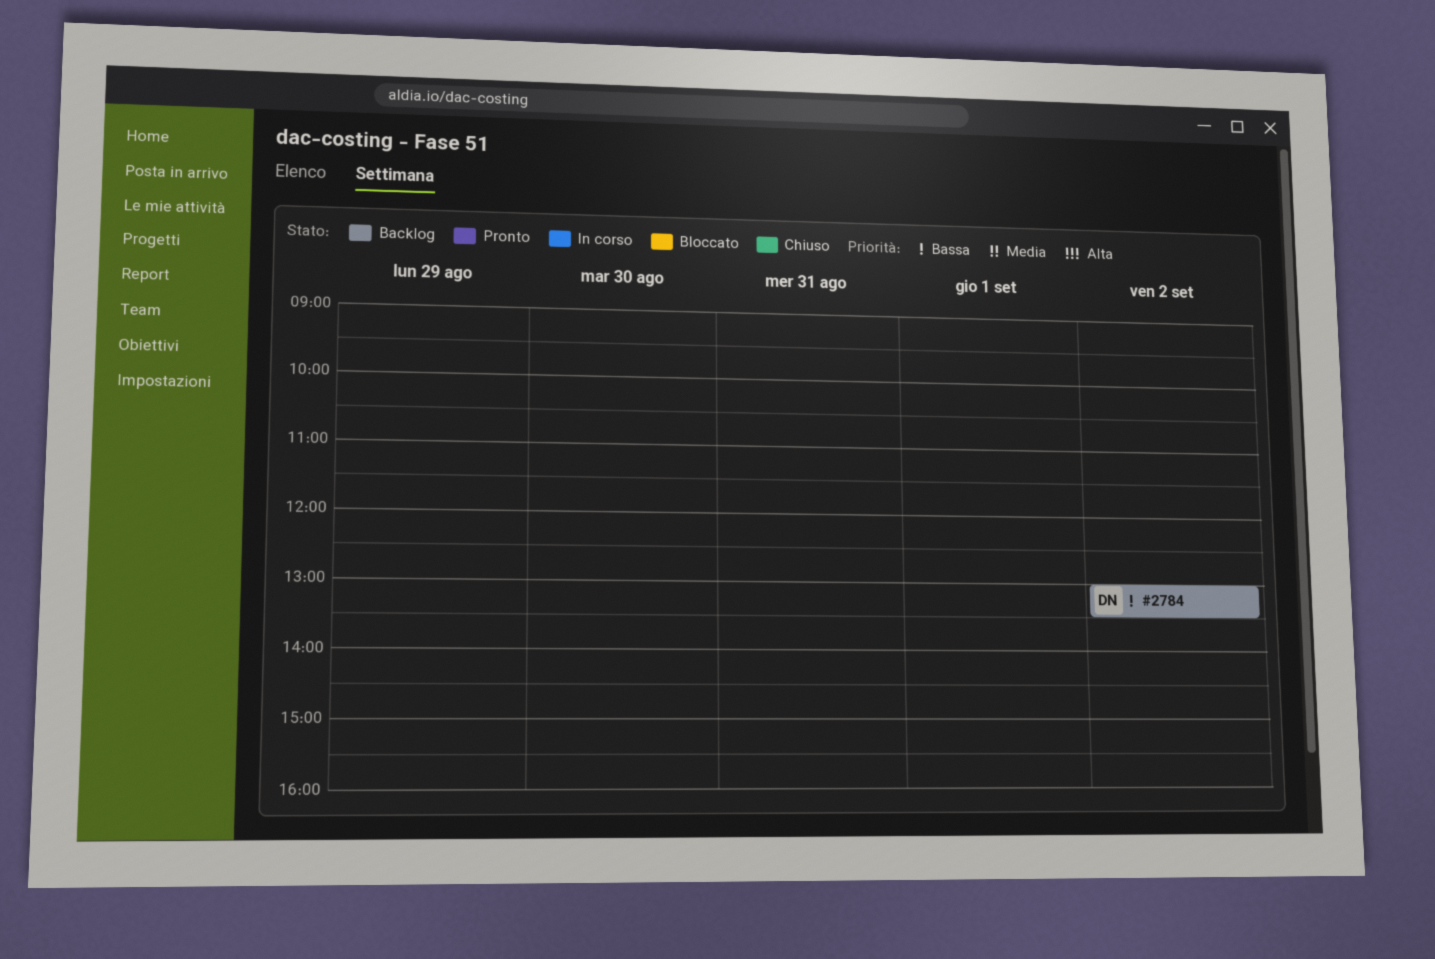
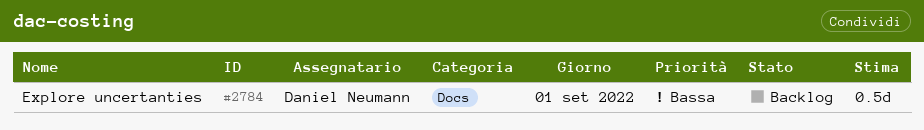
#2784, day: Sep 2 -> Sep 1

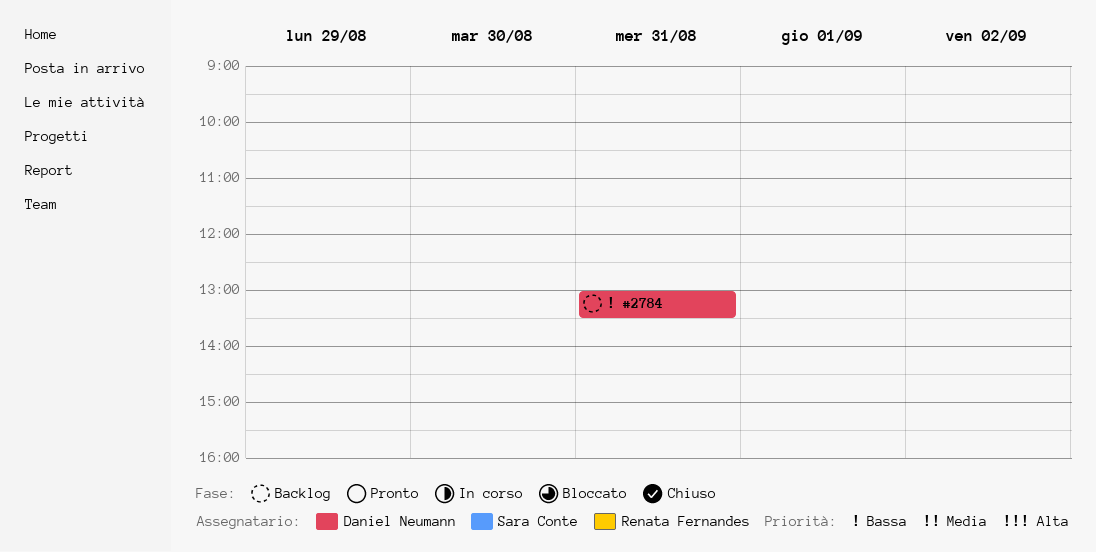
#2784, day: Sep 1 -> Aug 31

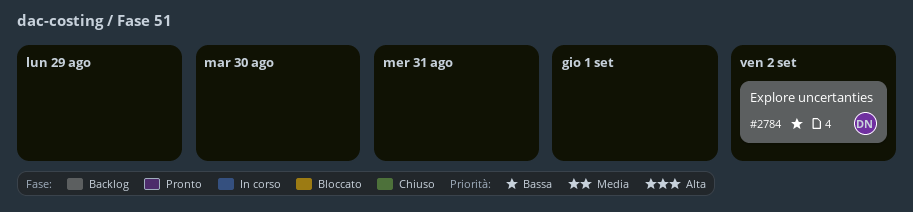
#2784, day: Aug 31 -> Sep 2

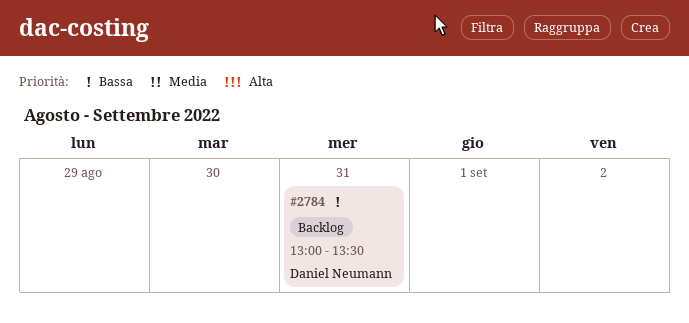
#2784, day: Sep 2 -> Aug 31

